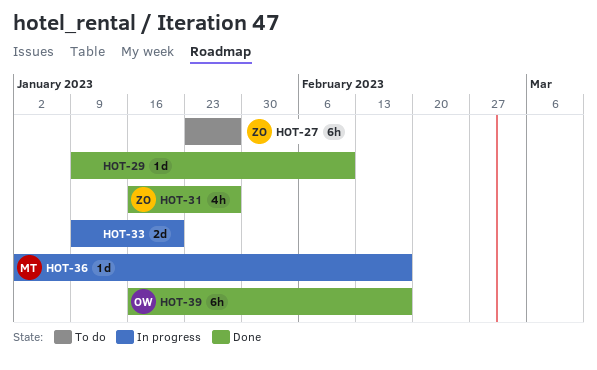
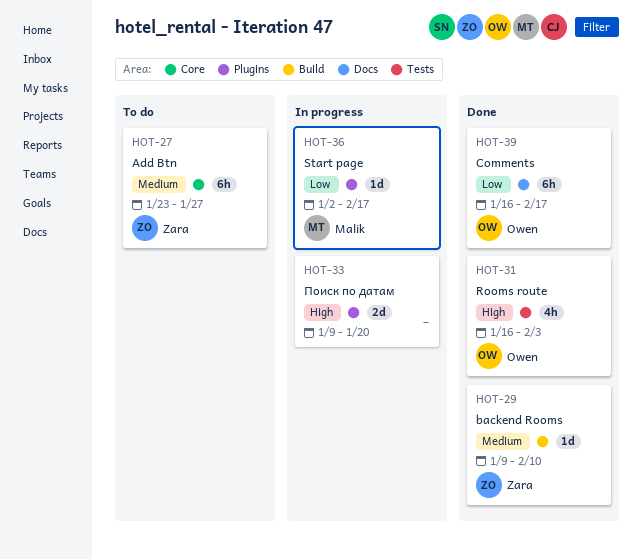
HOT-29, owner: none -> Zara
HOT-31, owner: Zara -> Owen
HOT-31, due: Jan 27 -> Feb 3

